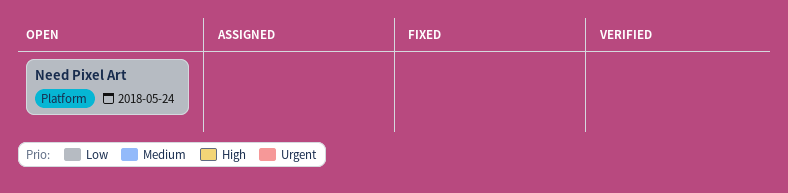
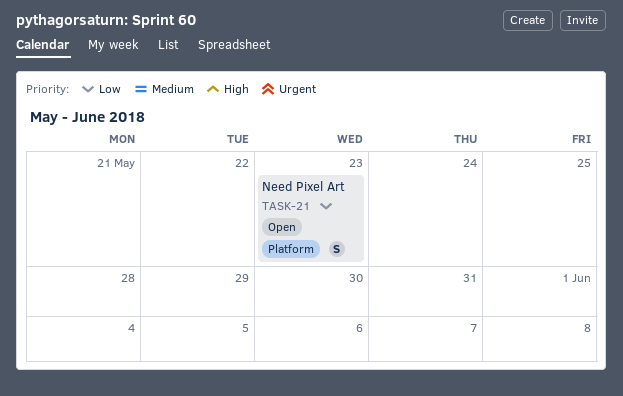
Need Pixel Art, due: May 24 -> May 23

